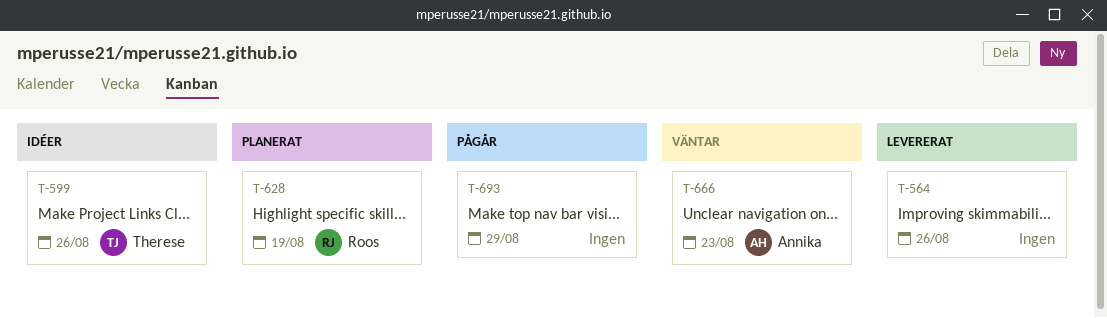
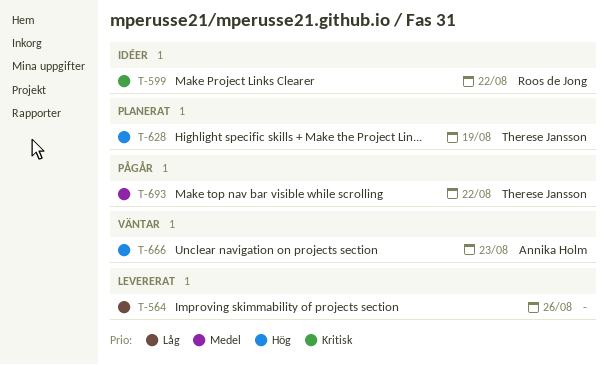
T-599, owner: Therese Jansson -> Roos de Jong
T-599, due: Aug 26 -> Aug 22
T-628, owner: Roos de Jong -> Therese Jansson
T-693, owner: none -> Therese Jansson
T-693, due: Aug 29 -> Aug 22

